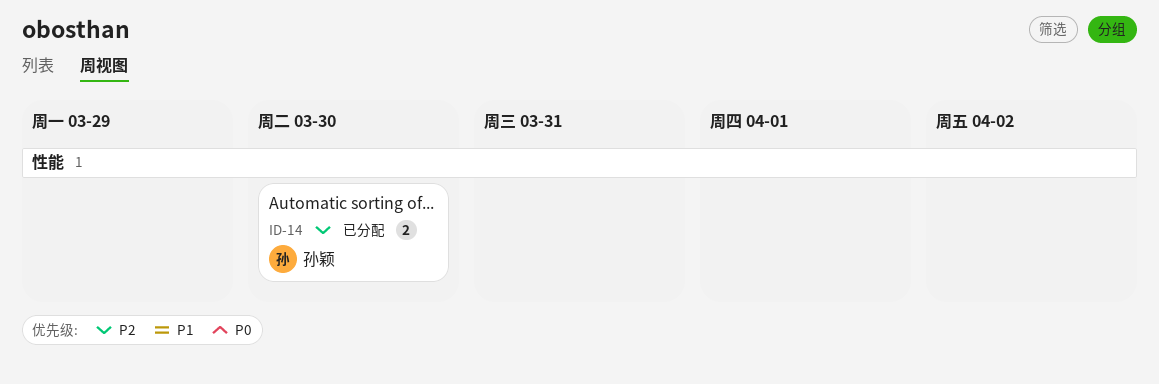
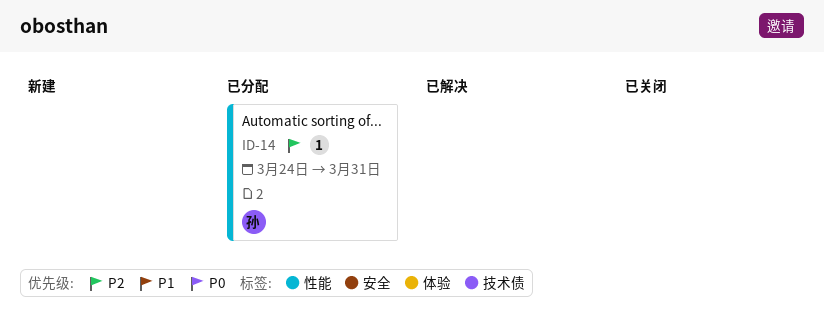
ID-14, estimate: 2 -> 1
ID-14, due: Mar 30 -> Mar 31

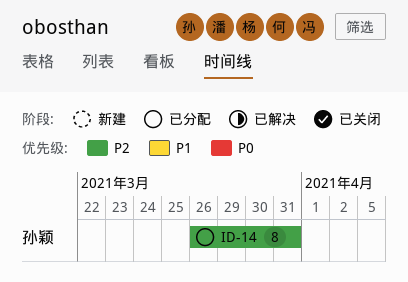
ID-14, estimate: 1 -> 8
ID-14, start: Mar 24 -> Mar 26

